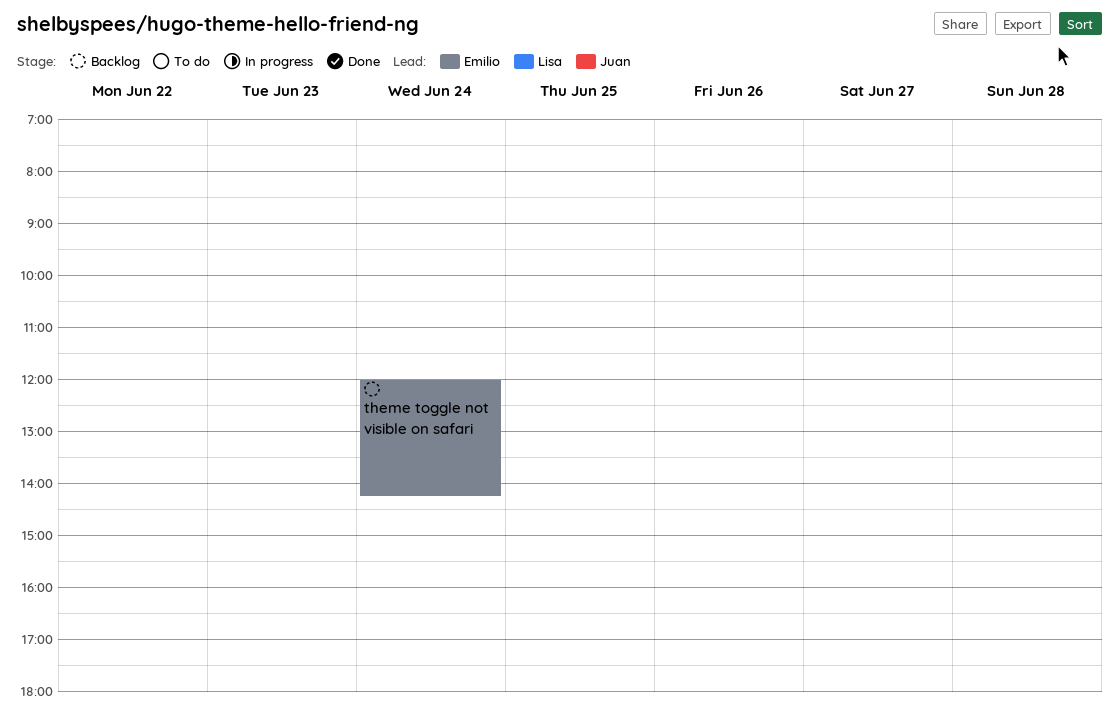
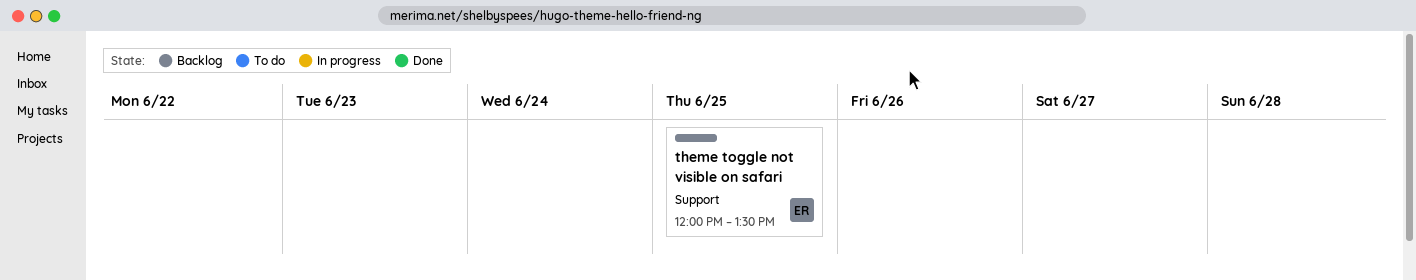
theme toggle not visible on safari, day: Jun 24 -> Jun 25
theme toggle not visible on safari, ends: 14:15 -> 13:30

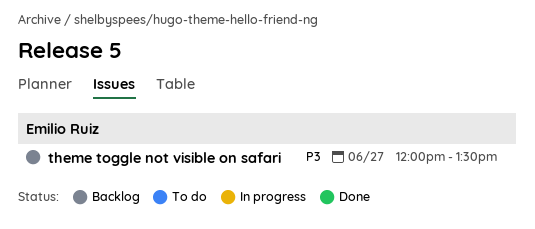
theme toggle not visible on safari, day: Jun 25 -> Jun 27

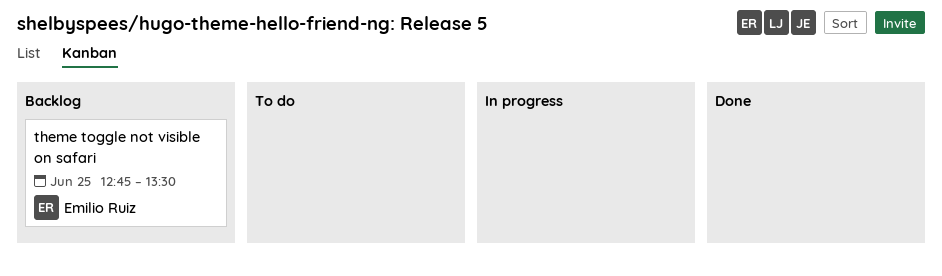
theme toggle not visible on safari, day: Jun 27 -> Jun 25
theme toggle not visible on safari, begins: 12:00 -> 12:45

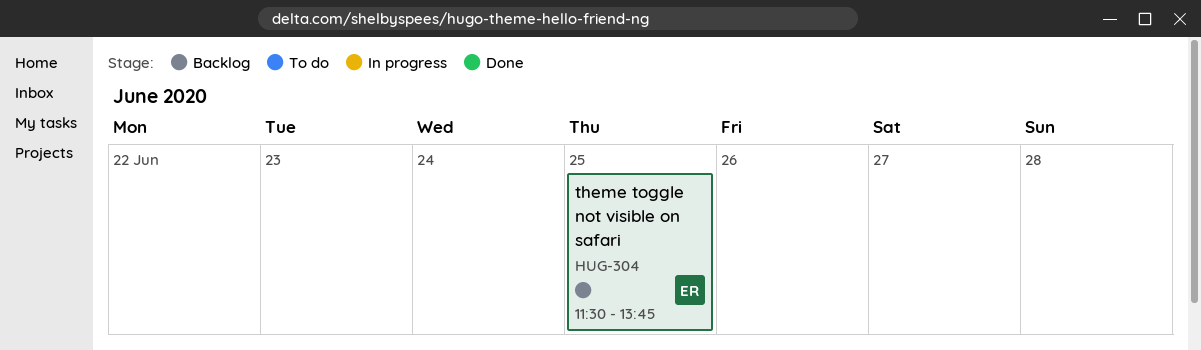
theme toggle not visible on safari, begins: 12:45 -> 11:30
theme toggle not visible on safari, ends: 13:30 -> 13:45

